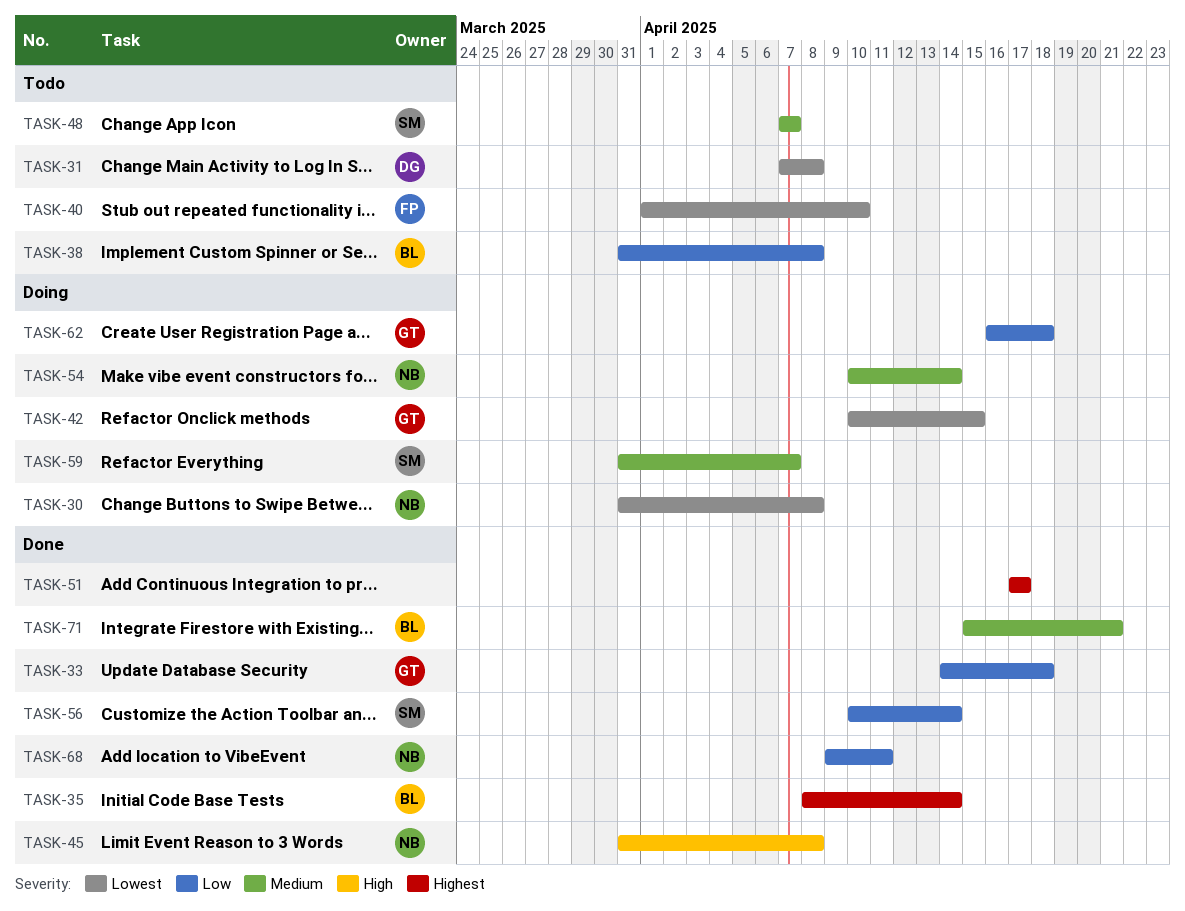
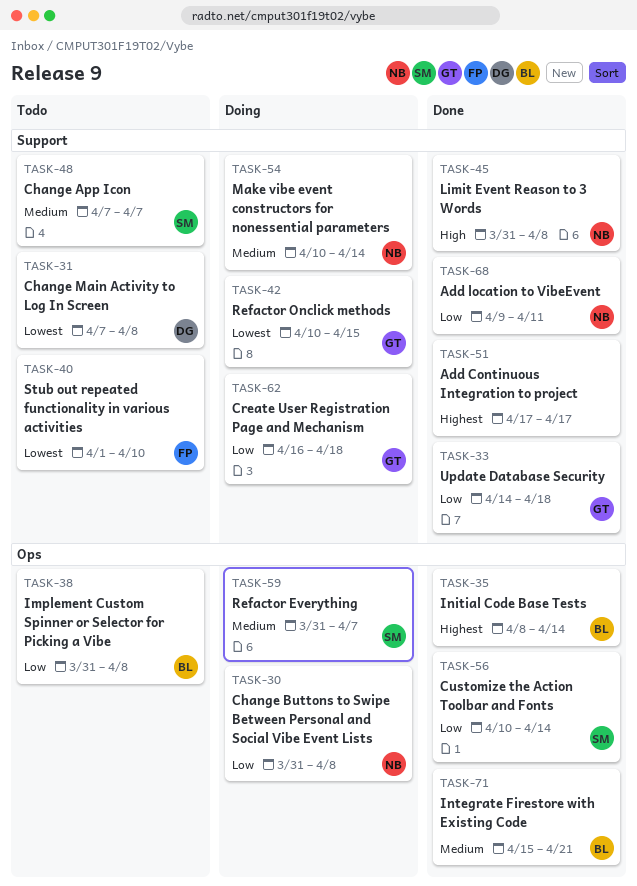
TASK-30, priority: Lowest -> Low

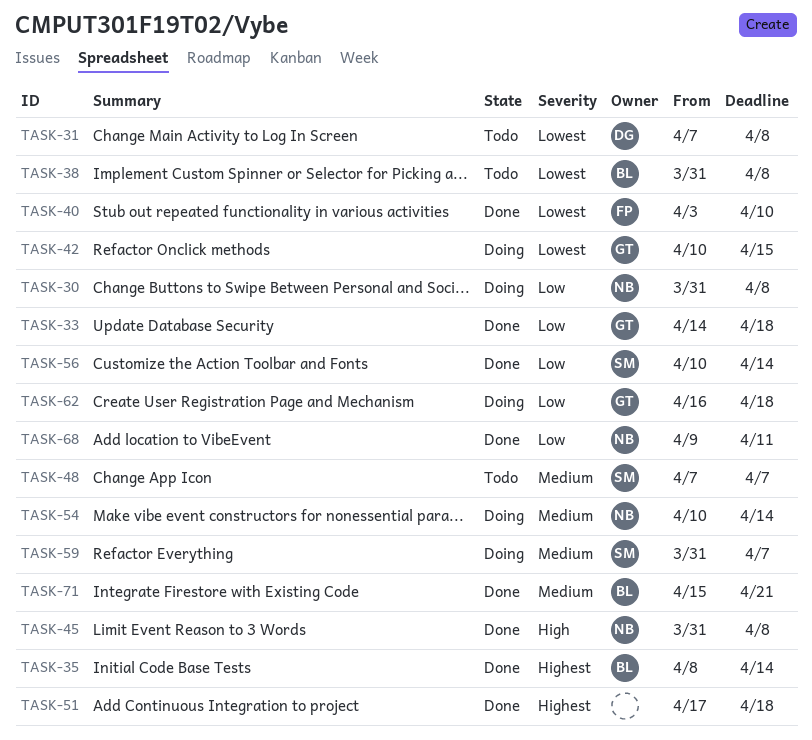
TASK-38, priority: Low -> Lowest
TASK-40, status: Todo -> Done
TASK-40, start: Apr 1 -> Apr 3
TASK-51, due: Apr 17 -> Apr 18

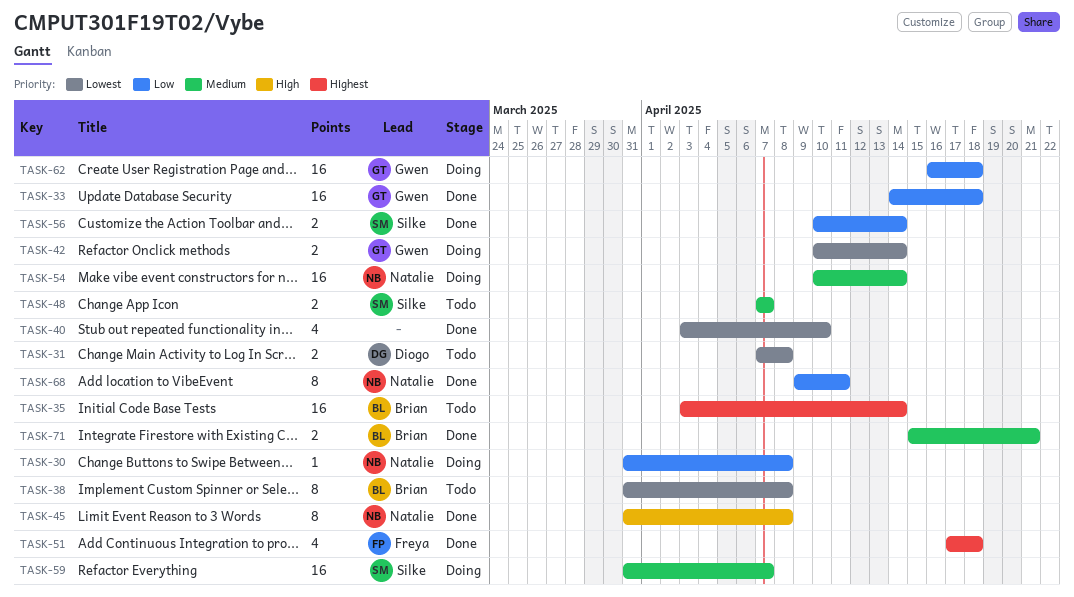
TASK-35, status: Done -> Todo
TASK-35, start: Apr 8 -> Apr 3
TASK-40, owner: Freya -> none
TASK-42, due: Apr 15 -> Apr 14
TASK-51, owner: none -> Freya

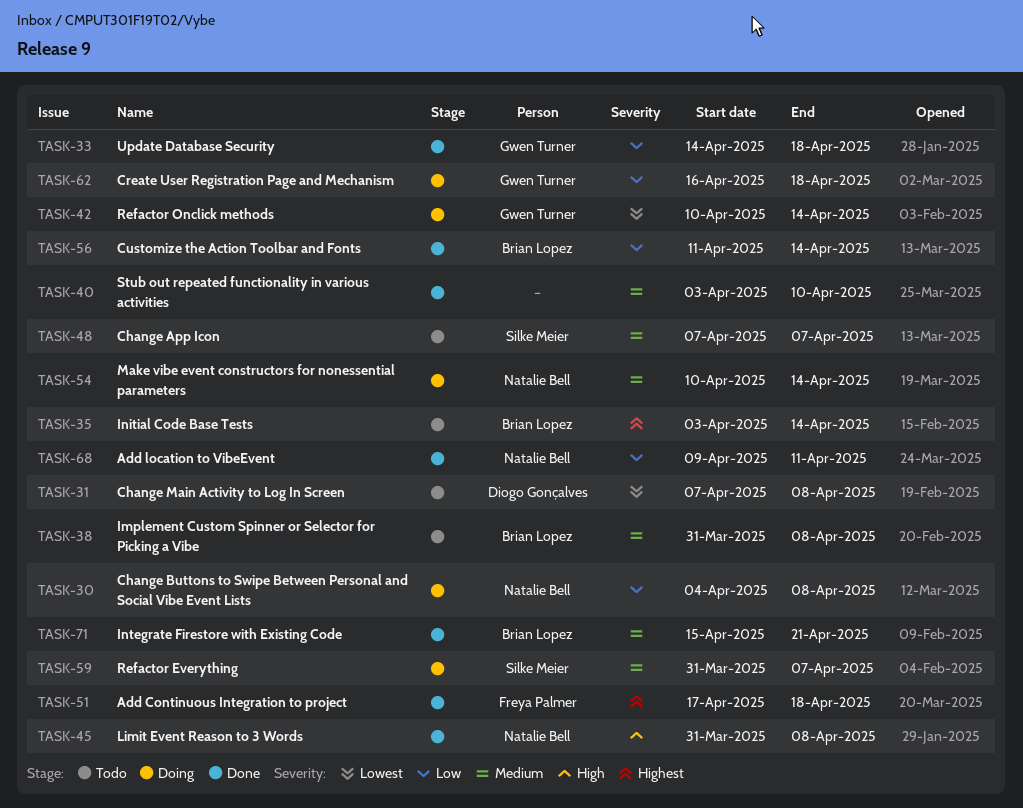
TASK-30, start: Mar 31 -> Apr 4
TASK-38, priority: Lowest -> Medium
TASK-40, priority: Lowest -> Medium
TASK-56, owner: Silke Meier -> Brian Lopez
TASK-56, start: Apr 10 -> Apr 11

